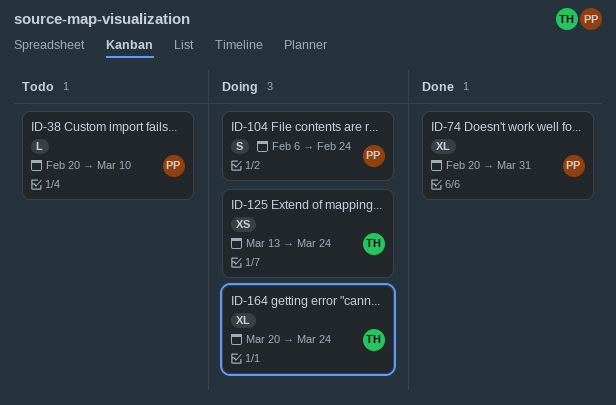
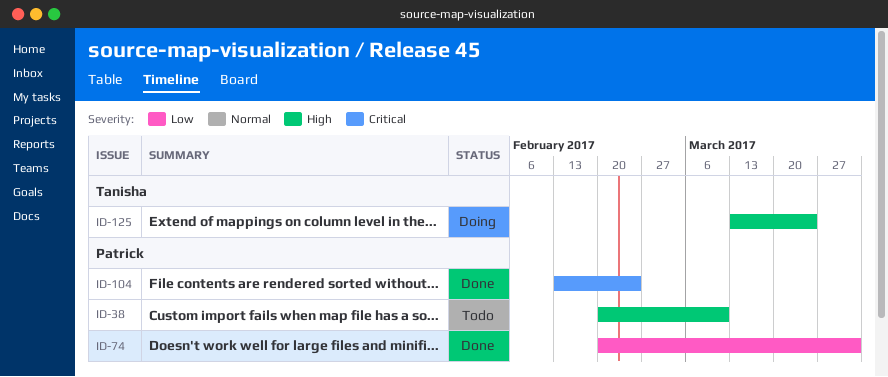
ID-104, status: Doing -> Done
ID-104, start: Feb 6 -> Feb 13
ID-164: present -> none

